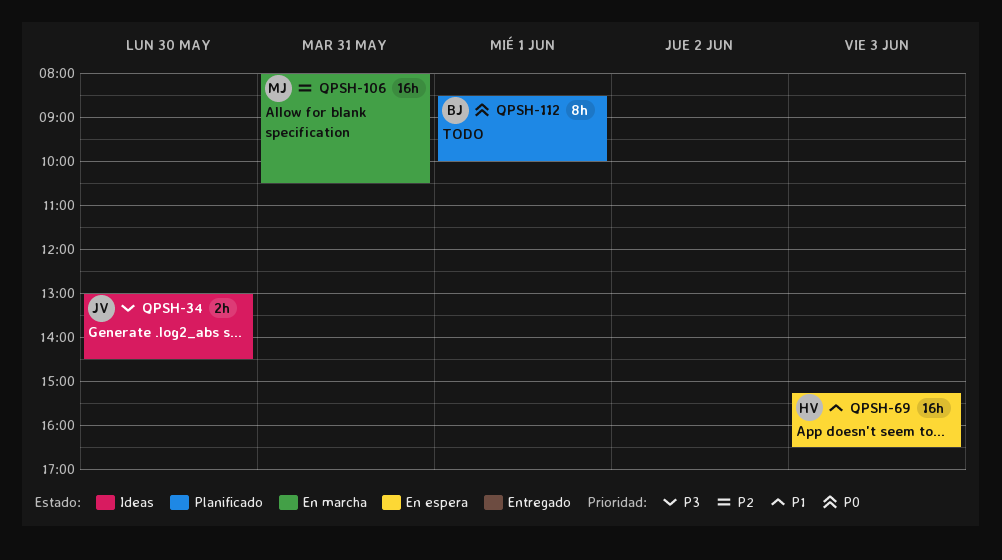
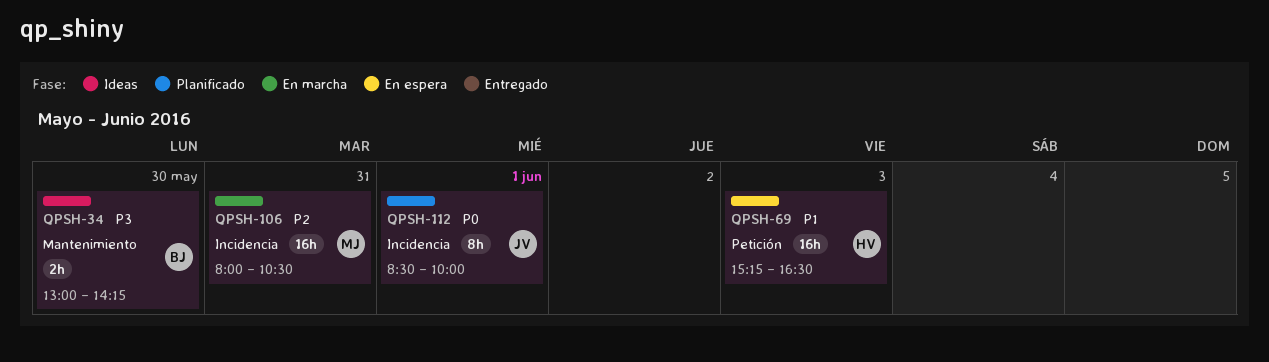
QPSH-34, owner: JV -> BJ
QPSH-34, ends: 14:30 -> 14:15
QPSH-112, owner: BJ -> JV

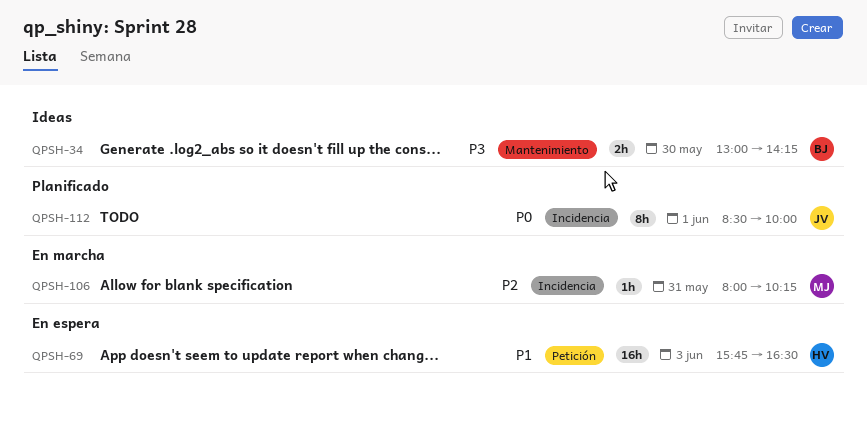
QPSH-69, begins: 15:15 -> 15:45
QPSH-106, estimate: 16h -> 1h
QPSH-106, ends: 10:30 -> 10:15

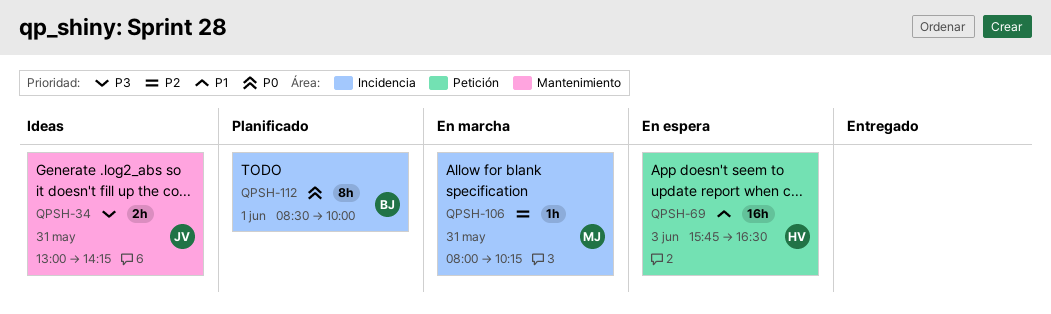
QPSH-34, owner: BJ -> JV
QPSH-34, day: May 30 -> May 31
QPSH-112, owner: JV -> BJ

